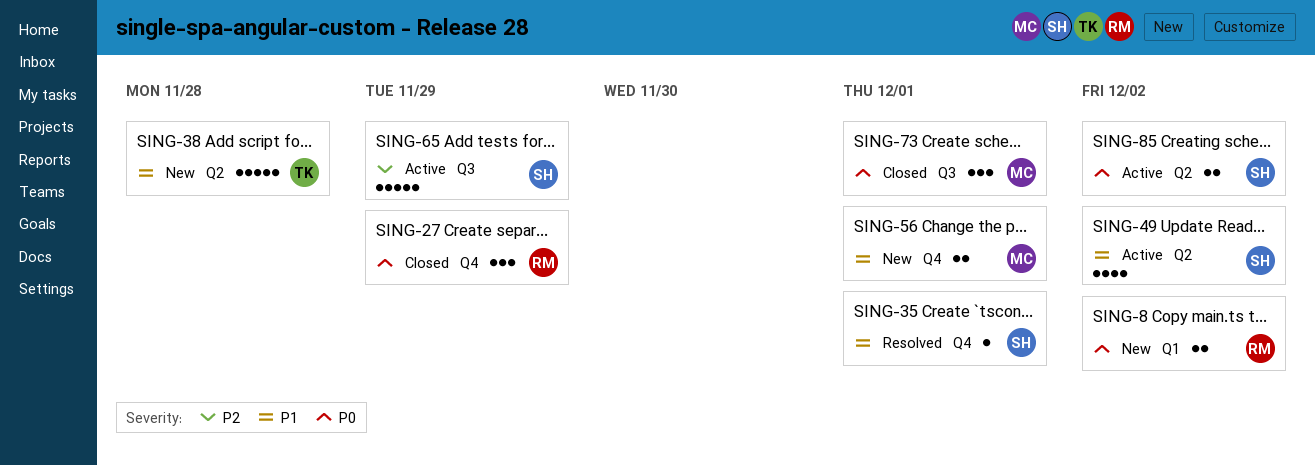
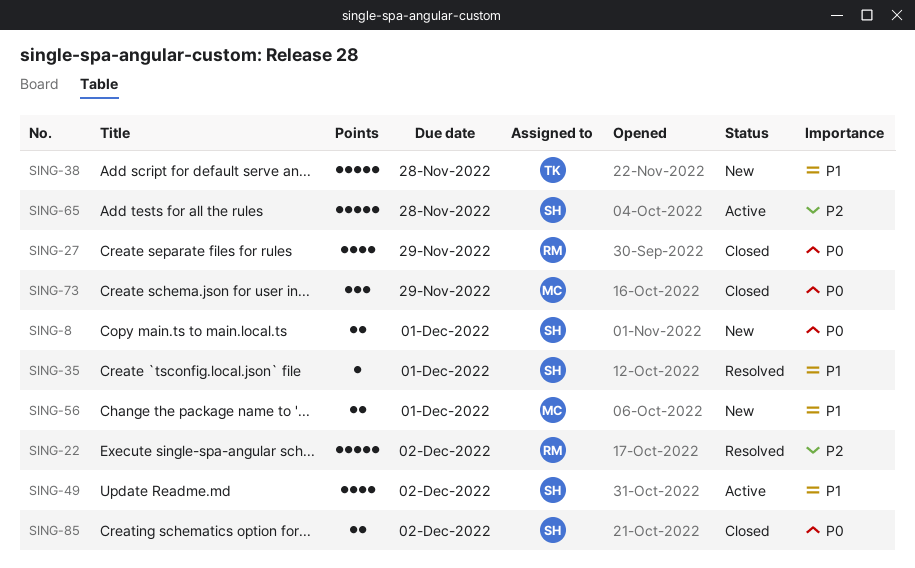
SING-8, owner: RM -> SH
SING-8, due: Dec 2 -> Dec 1
SING-22: none -> present
SING-27, estimate: 3 -> 4
SING-65, due: Nov 29 -> Nov 28
SING-73, due: Dec 1 -> Nov 29
SING-85, status: Active -> Closed

